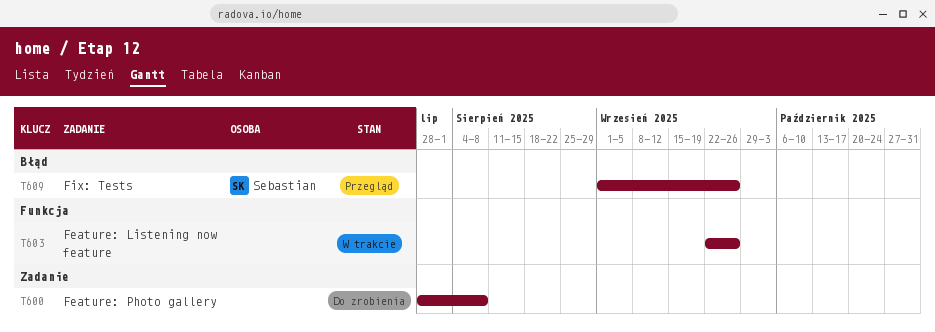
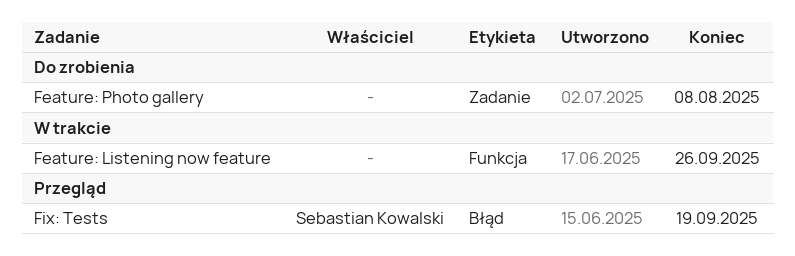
Fix: Tests, due: Sep 26 -> Sep 19

